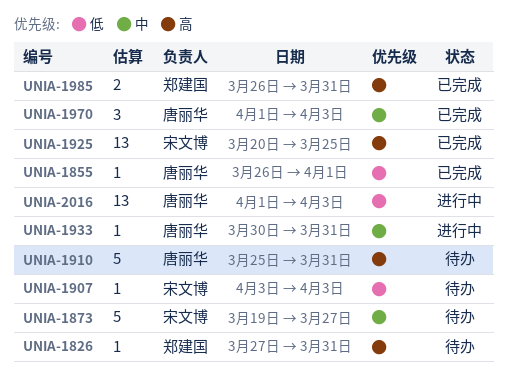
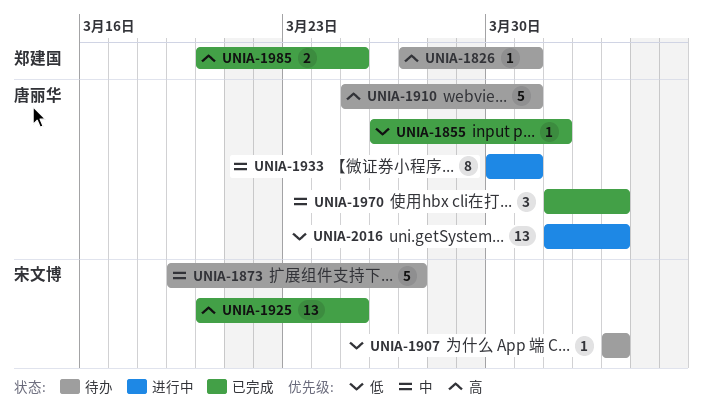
UNIA-1933, estimate: 1 -> 8
UNIA-1985, start: Mar 26 -> Mar 20
UNIA-1985, due: Mar 31 -> Mar 25

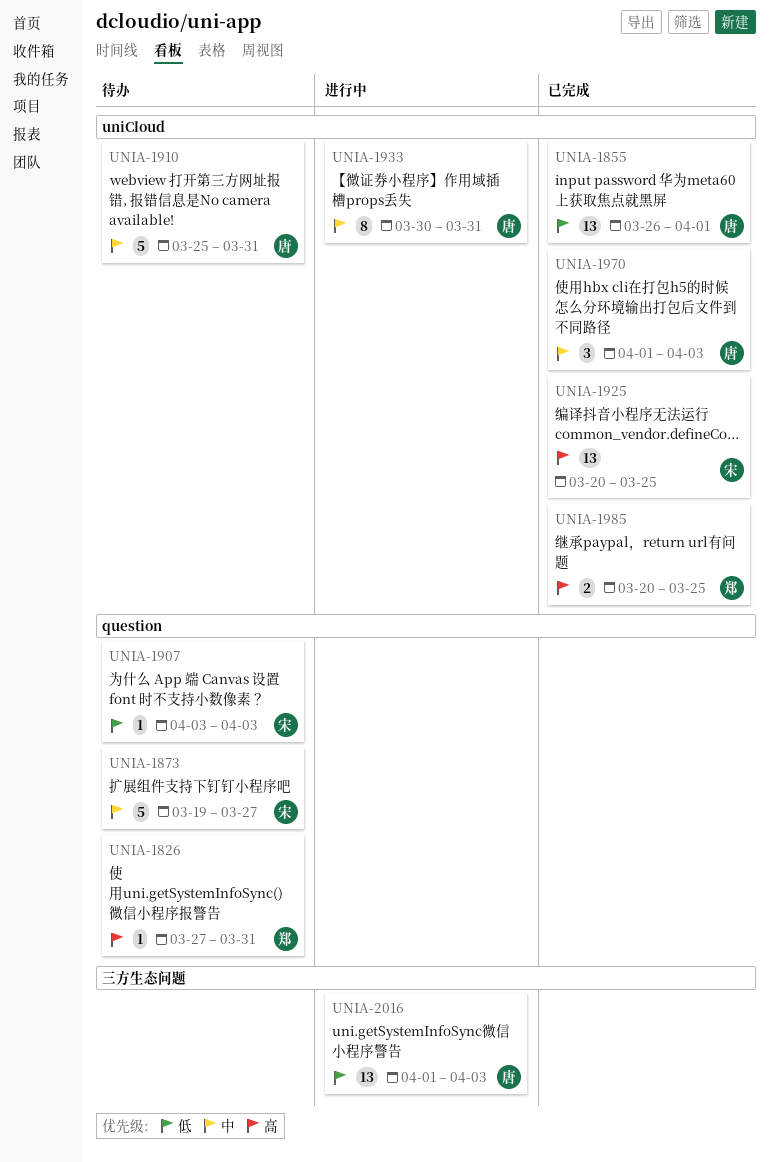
UNIA-1855, estimate: 1 -> 13
UNIA-1910, priority: 高 -> 中

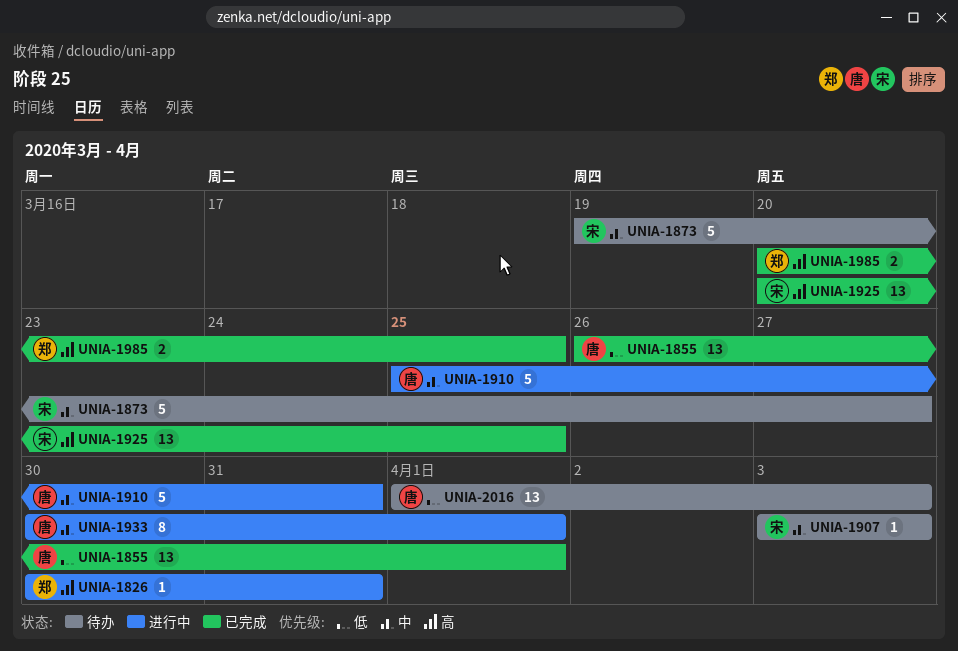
UNIA-1826, status: 待办 -> 进行中
UNIA-1826, start: Mar 27 -> Mar 30
UNIA-1907, priority: 低 -> 中
UNIA-1910, status: 待办 -> 进行中
UNIA-1933, due: Mar 31 -> Apr 1
UNIA-1970: present -> none
UNIA-2016, status: 进行中 -> 待办

